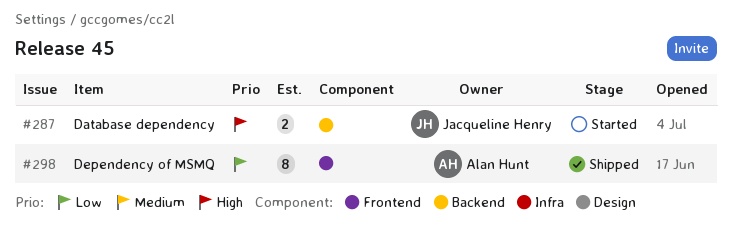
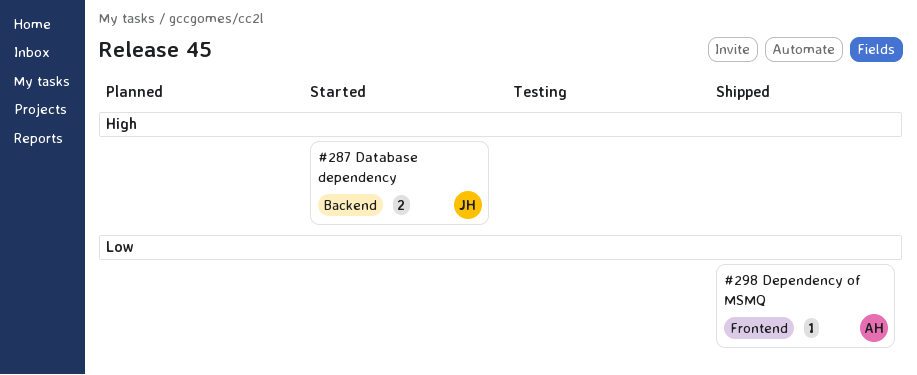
#298, estimate: 8 -> 1

